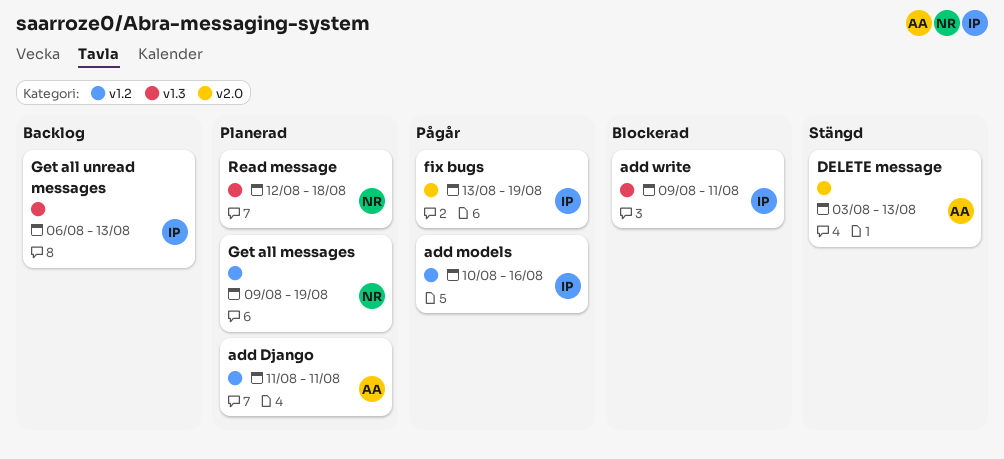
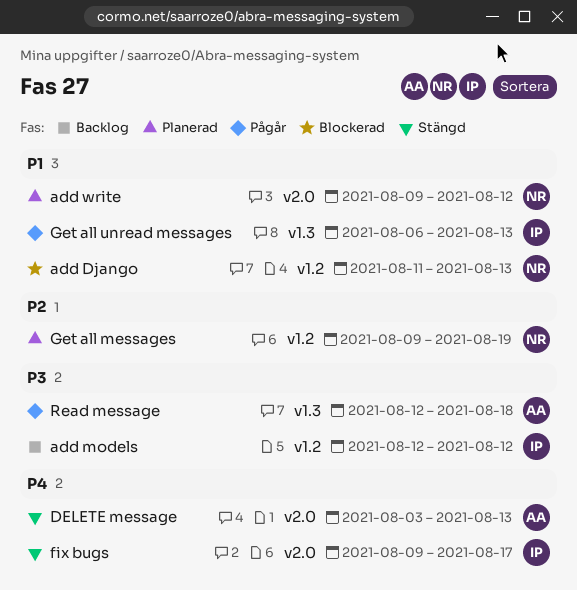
add Django, status: Planerad -> Blockerad
add Django, owner: AA -> NR
add Django, due: Aug 11 -> Aug 13
add models, status: Pågår -> Backlog
add models, start: Aug 10 -> Aug 12
add models, due: Aug 16 -> Aug 12
add write, status: Blockerad -> Planerad
add write, owner: IP -> NR
add write, label: v1.3 -> v2.0
add write, due: Aug 11 -> Aug 12
fix bugs, status: Pågår -> Stängd
fix bugs, start: Aug 13 -> Aug 9
fix bugs, due: Aug 19 -> Aug 17
Get all unread messages, status: Backlog -> Pågår
Read message, status: Planerad -> Pågår
Read message, owner: NR -> AA

